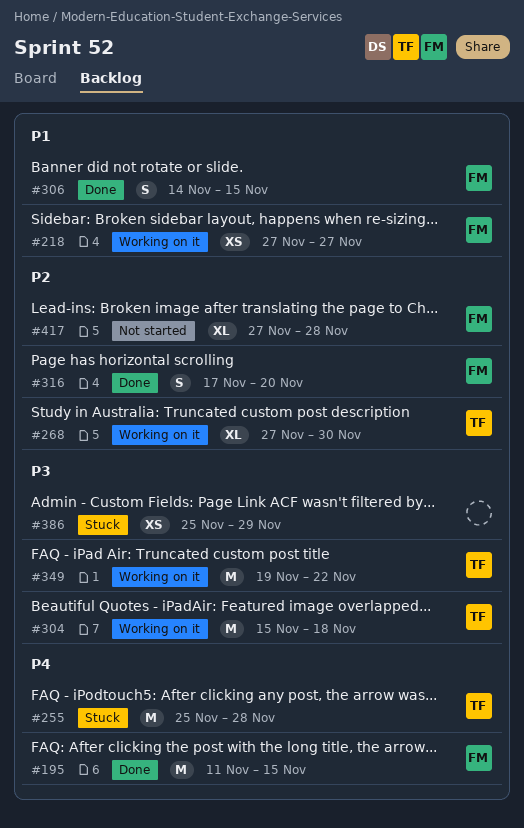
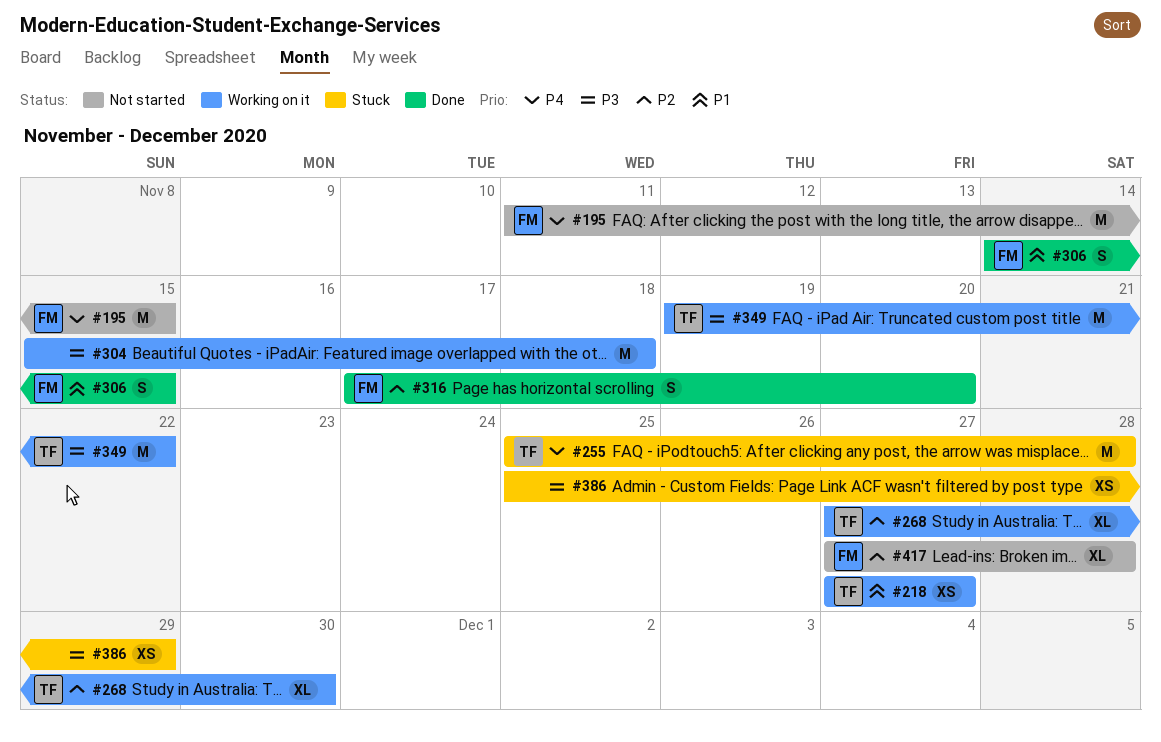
#195, status: Done -> Not started
#218, owner: FM -> TF
#304, owner: TF -> none

